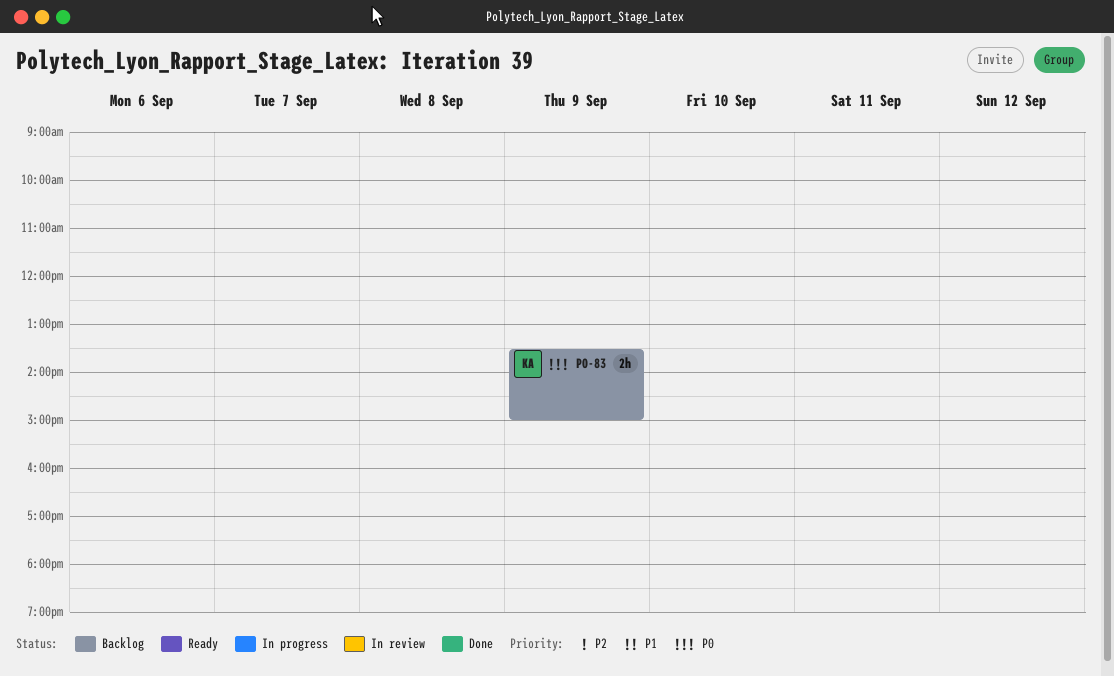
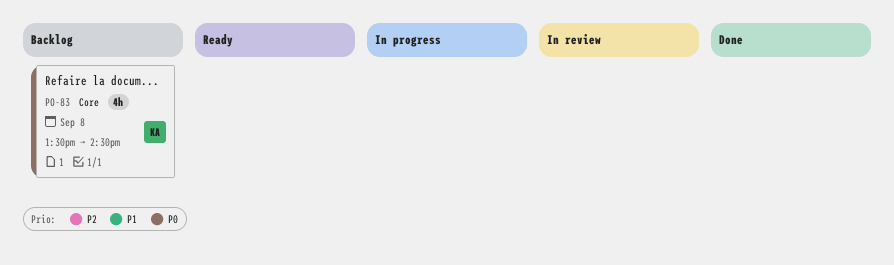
PO-83, estimate: 2h -> 4h
PO-83, day: Sep 9 -> Sep 8
PO-83, ends: 15:00 -> 14:30

